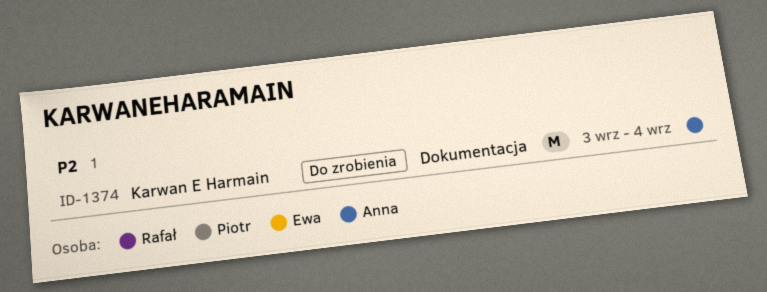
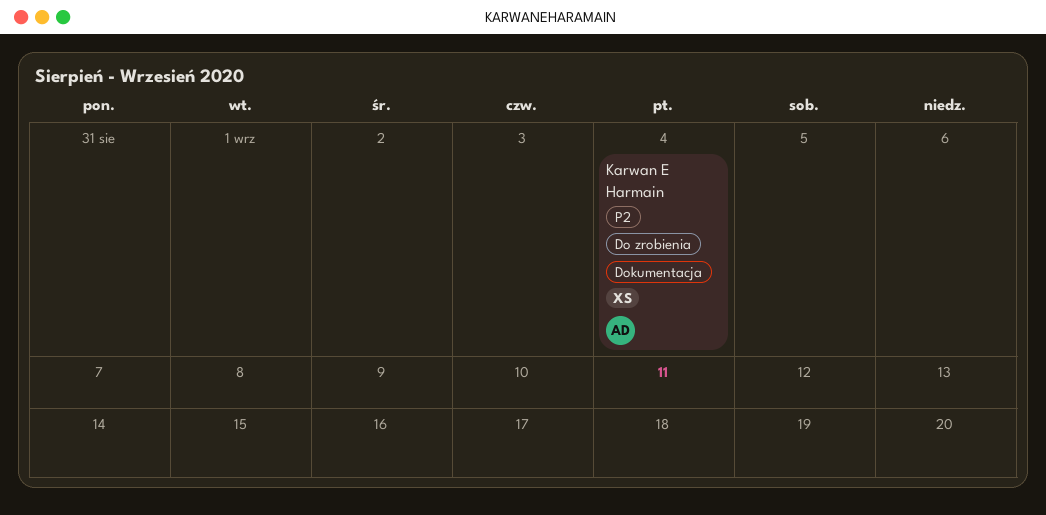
Karwan E Harmain, estimate: M -> XS

